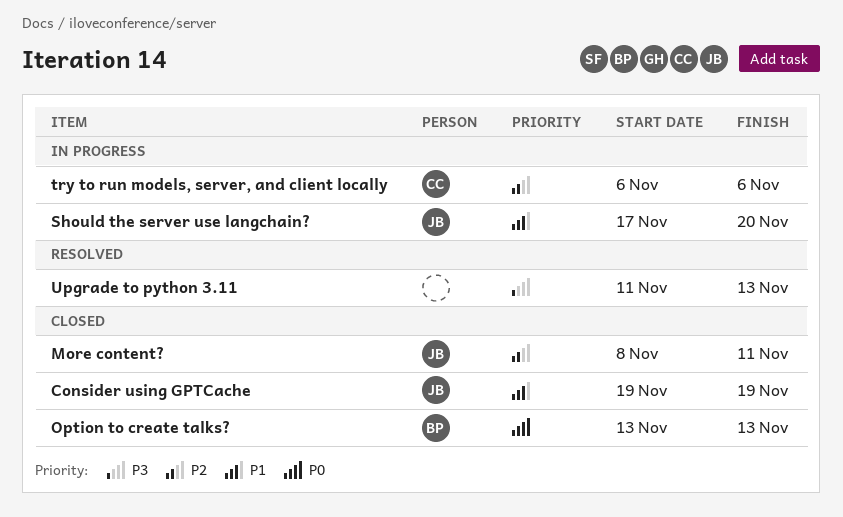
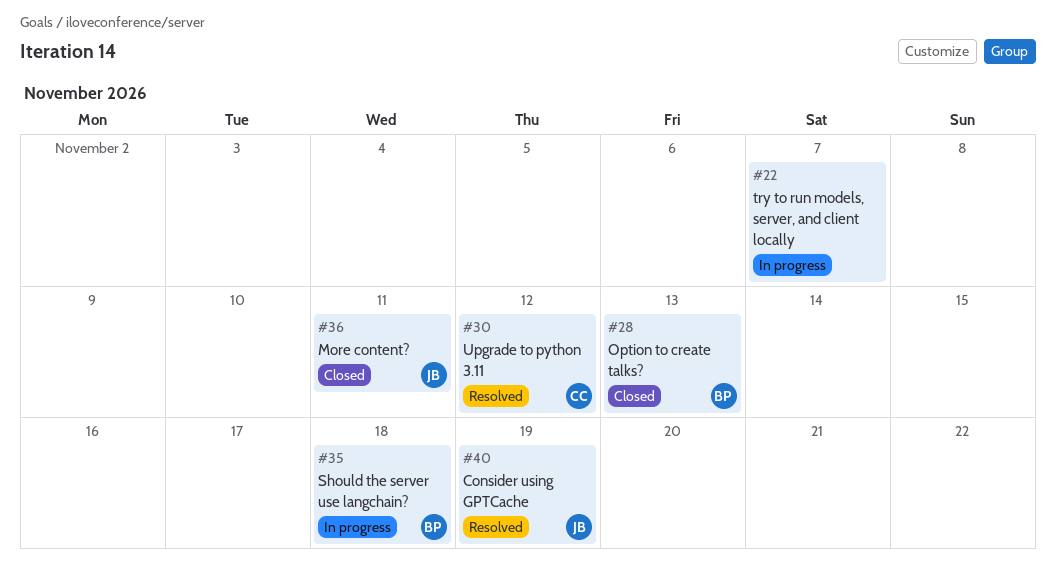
Consider using GPTCache, status: Closed -> Resolved
Should the server use langchain?, owner: JB -> BP
Should the server use langchain?, due: Nov 20 -> Nov 18
try to run models, server, and client locally, owner: CC -> none
try to run models, server, and client locally, due: Nov 6 -> Nov 7
Upgrade to python 3.11, owner: none -> CC
Upgrade to python 3.11, due: Nov 13 -> Nov 12

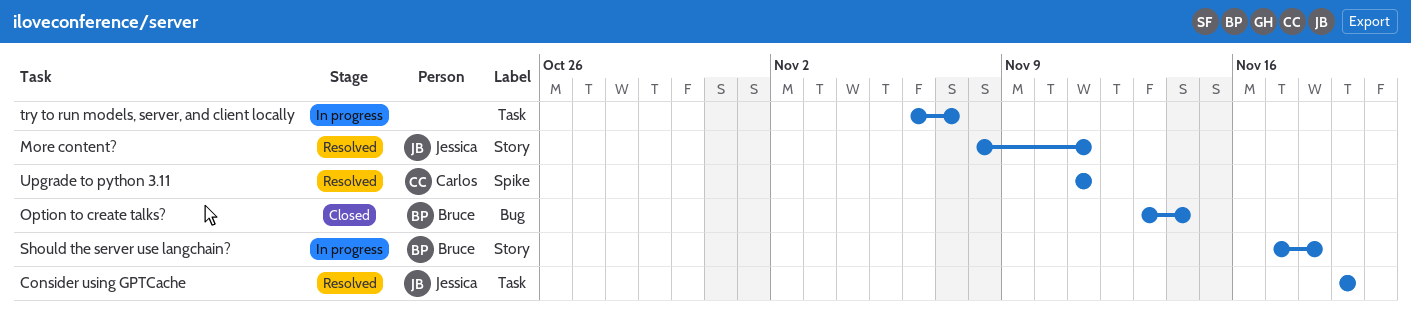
More content?, status: Closed -> Resolved
Option to create talks?, due: Nov 13 -> Nov 14
Upgrade to python 3.11, due: Nov 12 -> Nov 11

